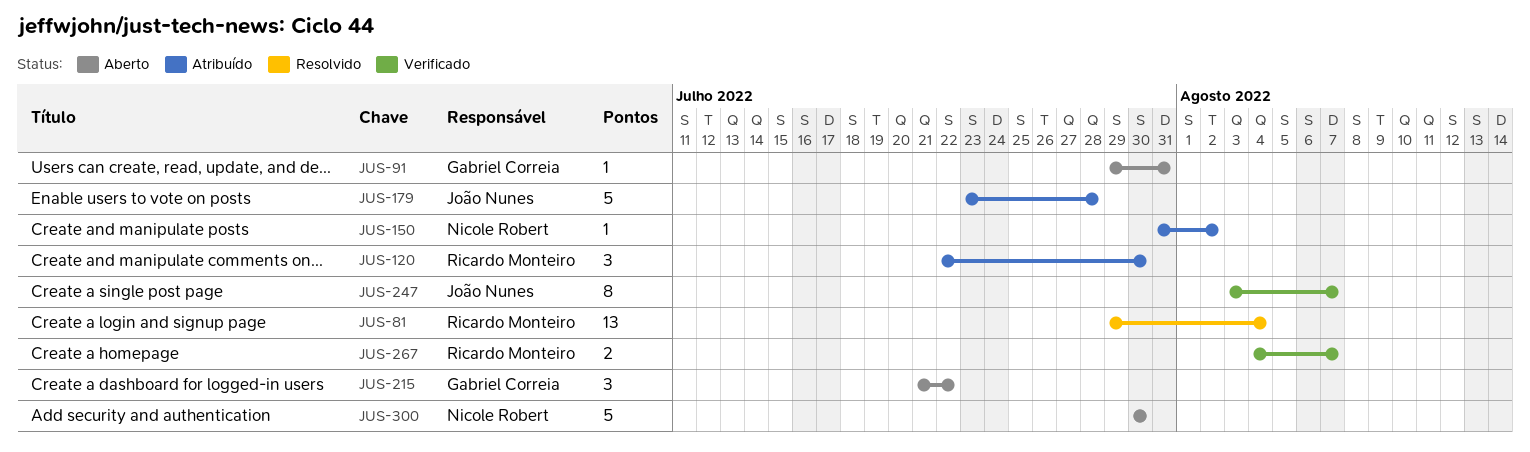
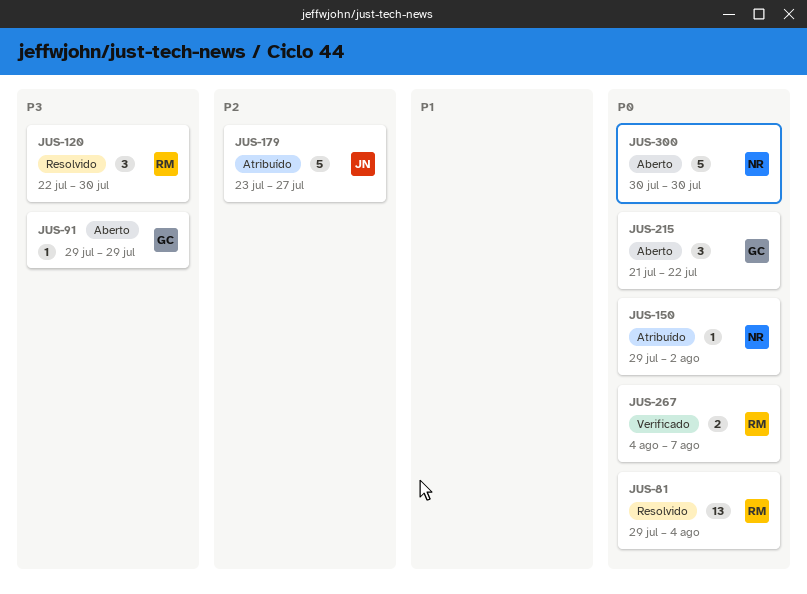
JUS-91, due: Jul 31 -> Jul 29
JUS-120, status: Atribuído -> Resolvido
JUS-150, start: Jul 31 -> Jul 29
JUS-179, due: Jul 28 -> Jul 27
JUS-247: present -> none

